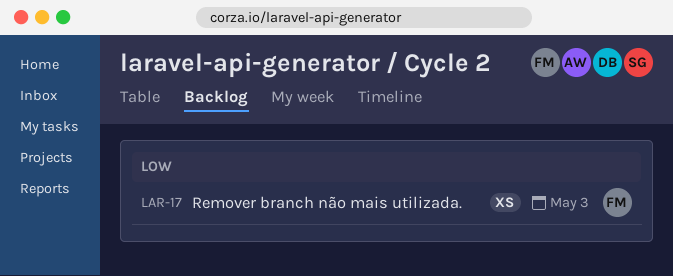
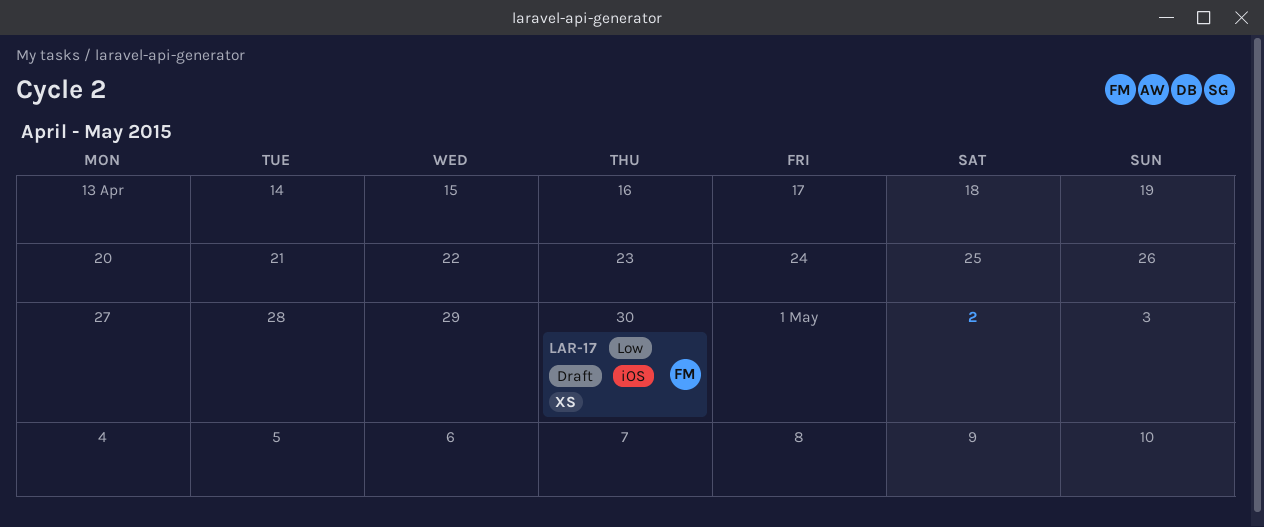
LAR-17, due: May 3 -> Apr 30

